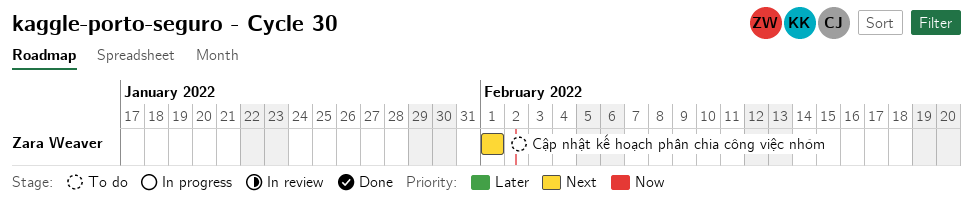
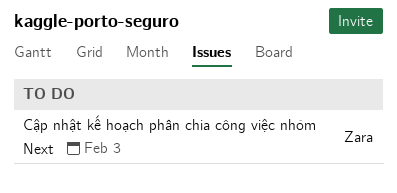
Cập nhật kế hoạch phân chia công việc nhóm, due: Feb 1 -> Feb 3

